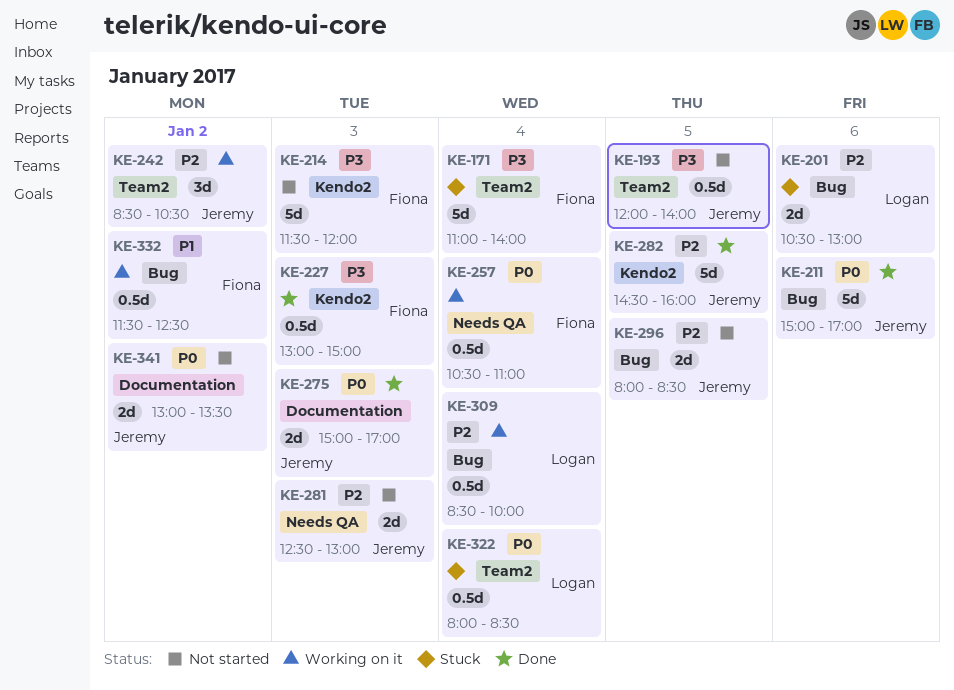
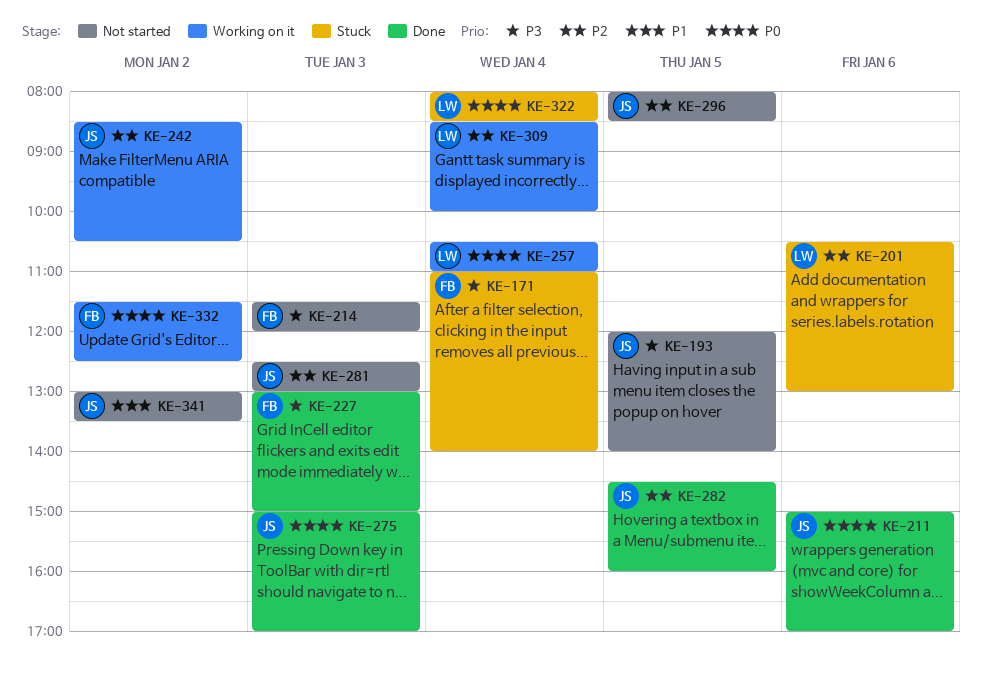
KE-257, owner: Fiona -> Logan
KE-332, priority: P1 -> P0
KE-341, priority: P0 -> P1

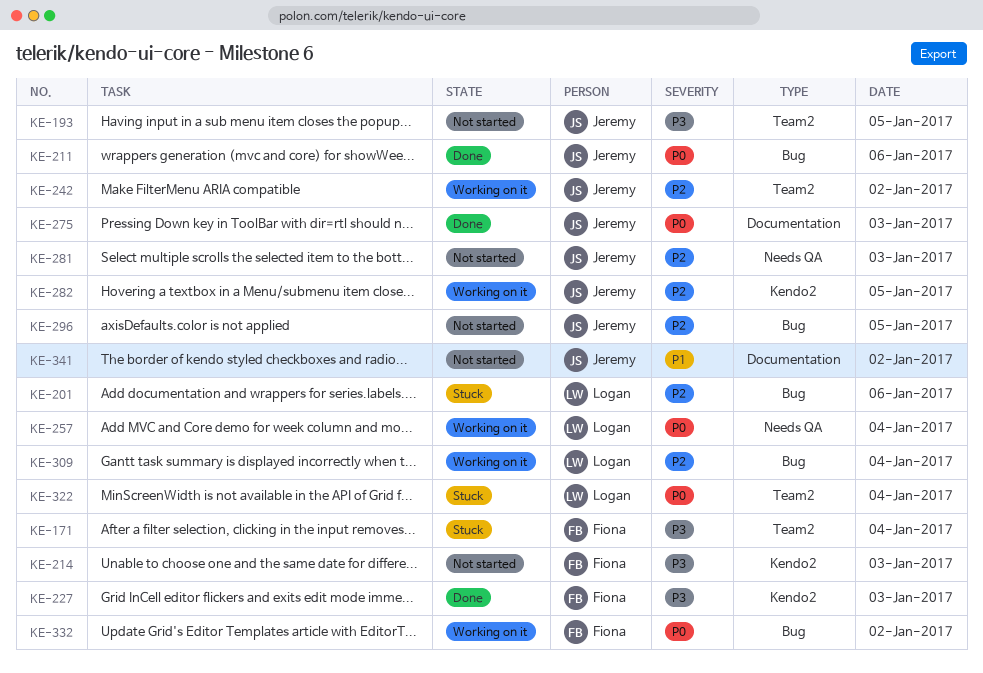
KE-282, status: Done -> Working on it

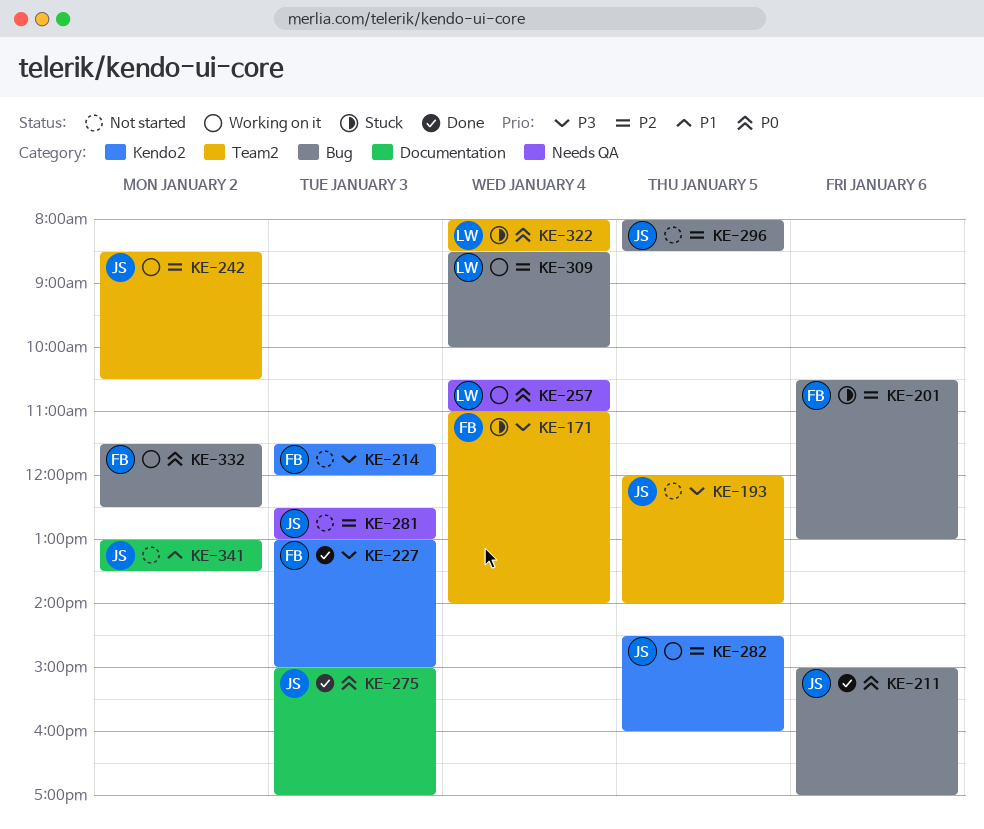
KE-201, owner: Logan -> Fiona

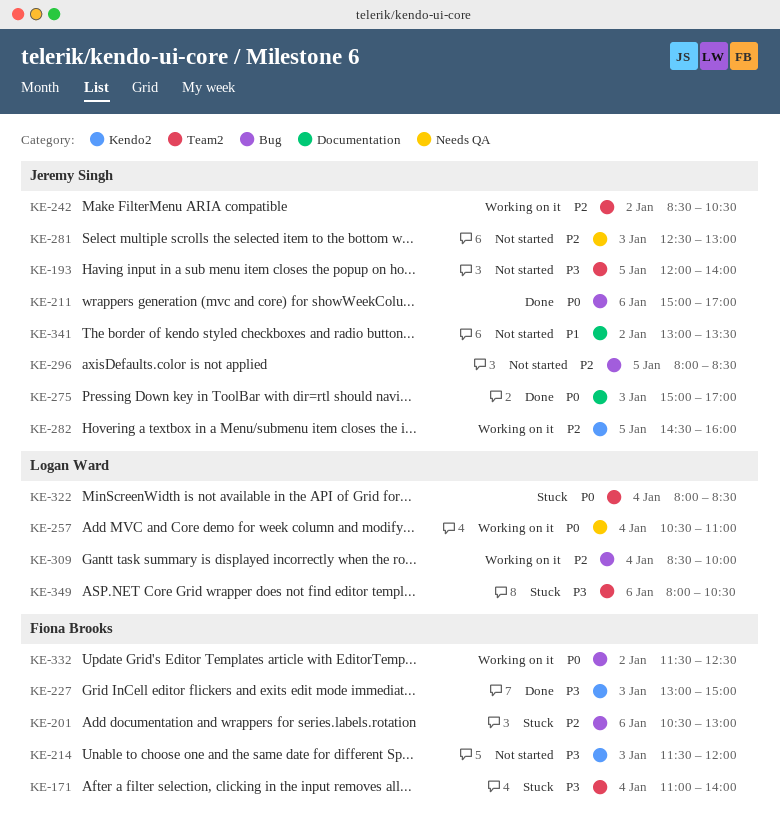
KE-349: none -> present

